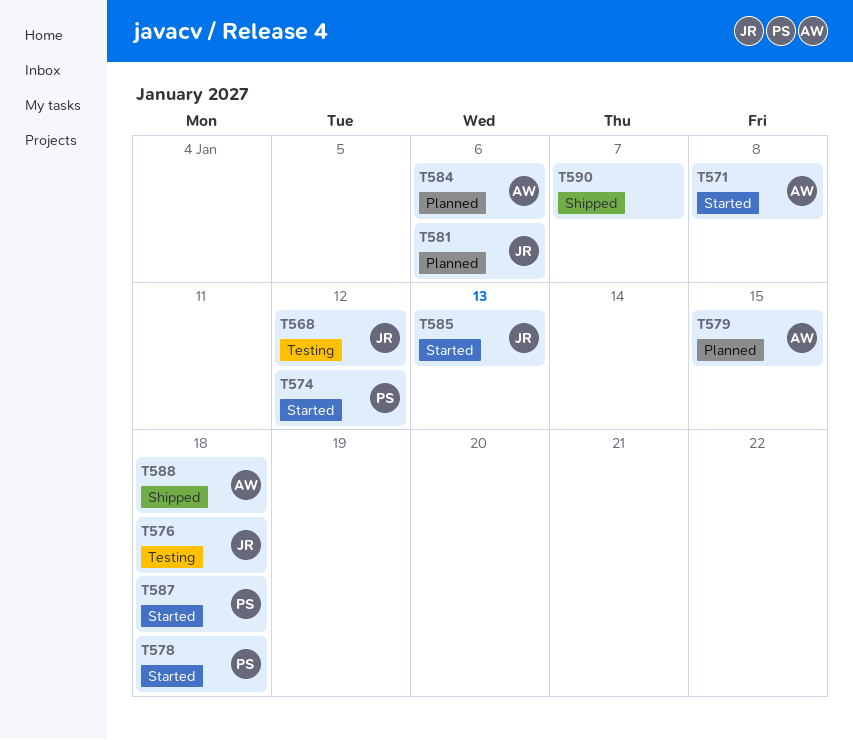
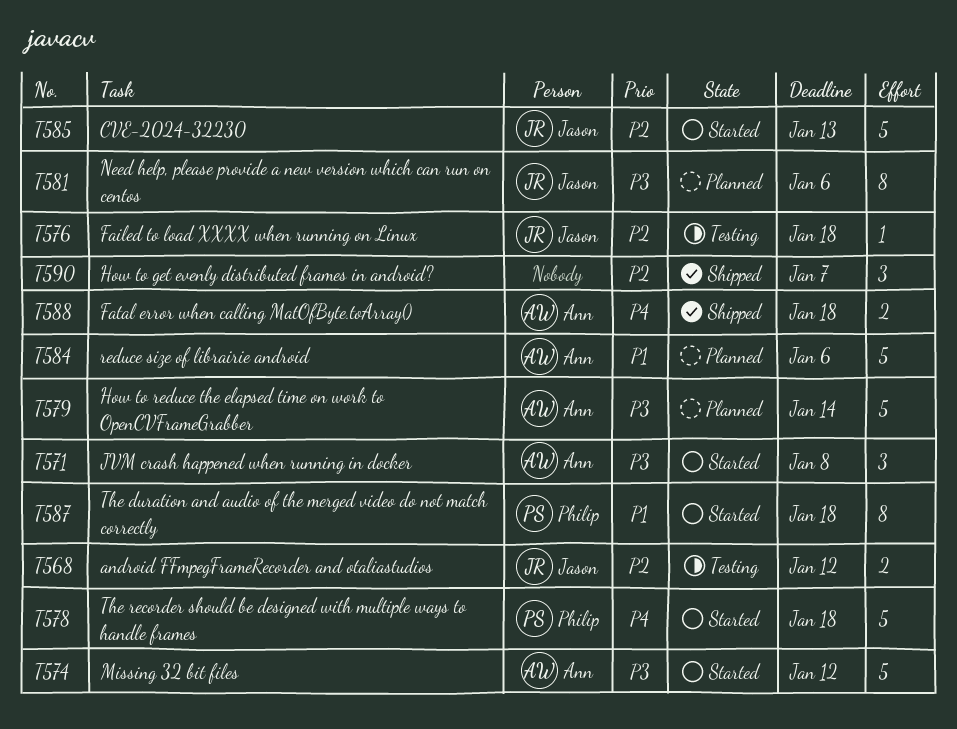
T574, owner: Philip -> Ann
T579, due: Jan 15 -> Jan 14

